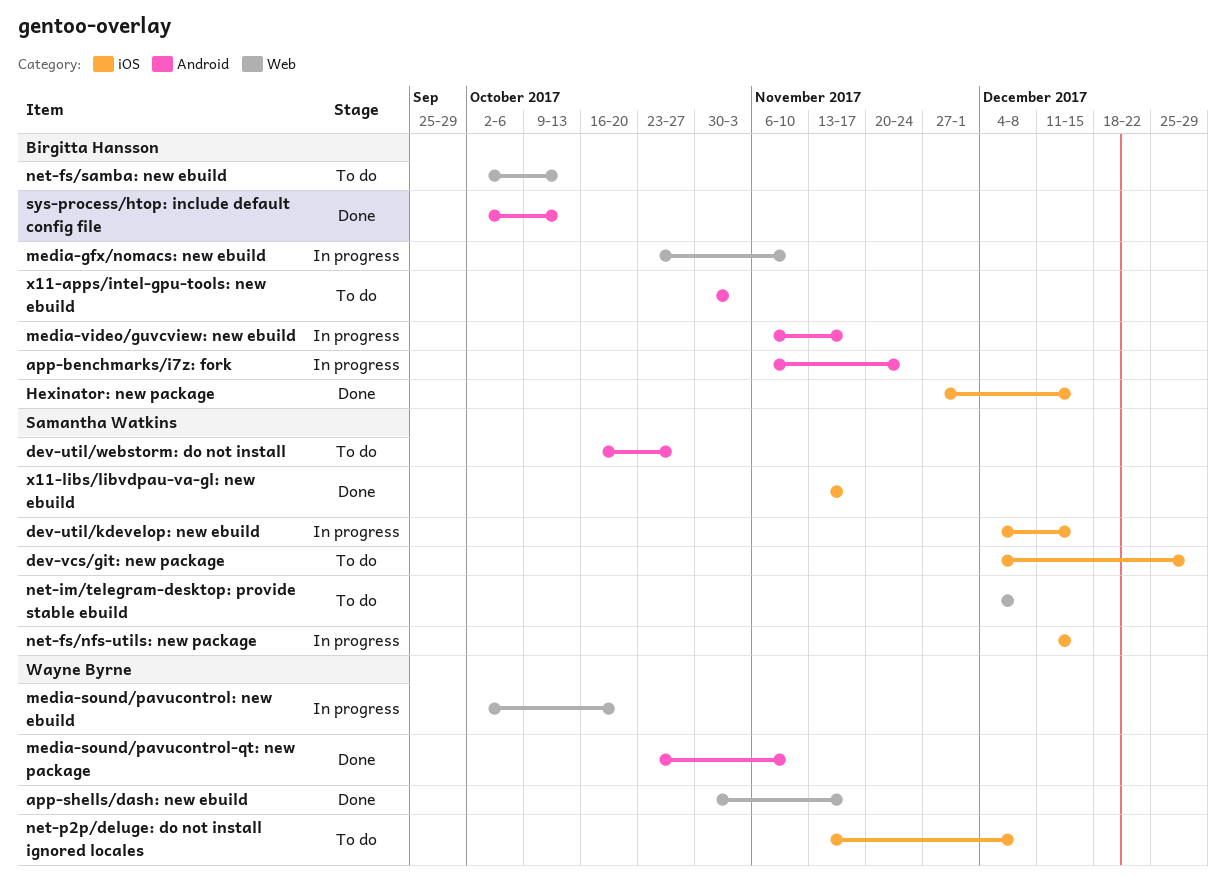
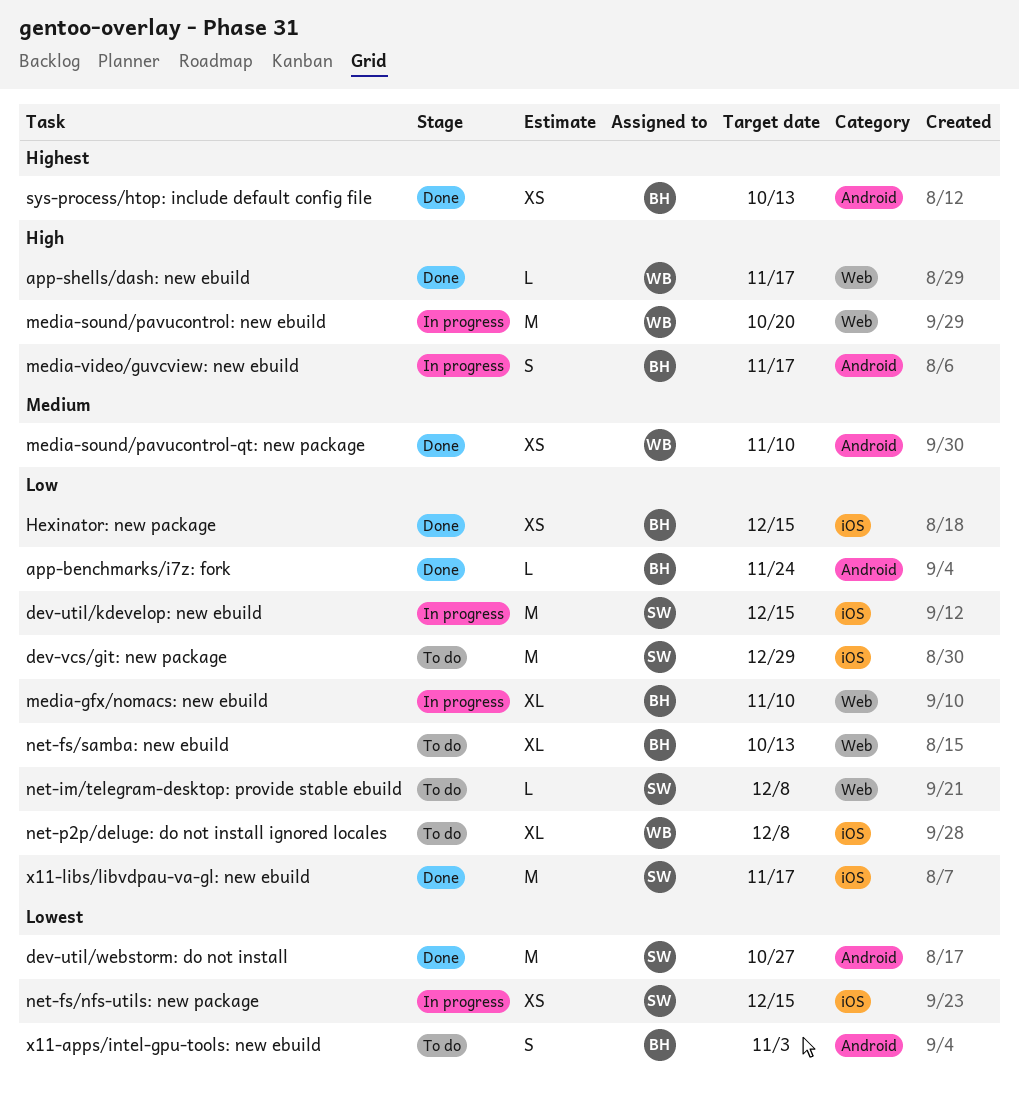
app-benchmarks/i7z: fork, status: In progress -> Done
dev-util/webstorm: do not install, status: To do -> Done

